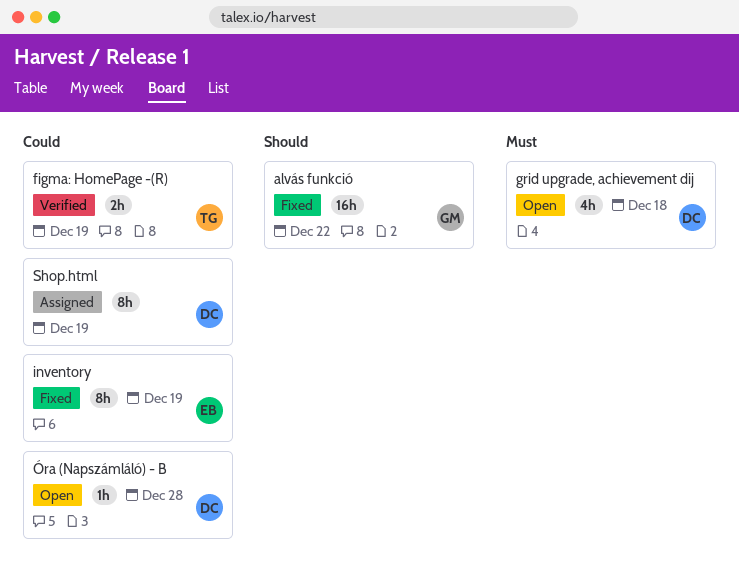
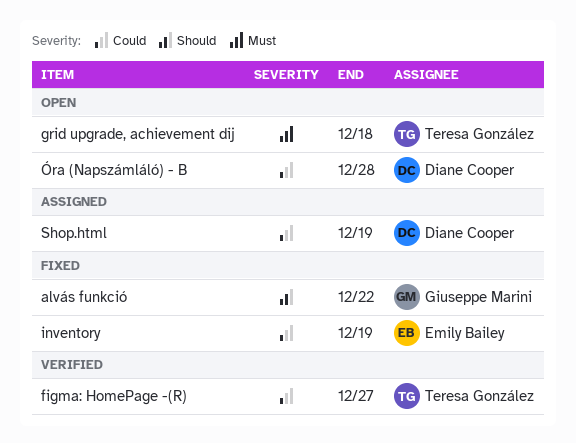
figma: HomePage -(R), due: Dec 19 -> Dec 27
grid upgrade, achievement dij, owner: Diane Cooper -> Teresa González

